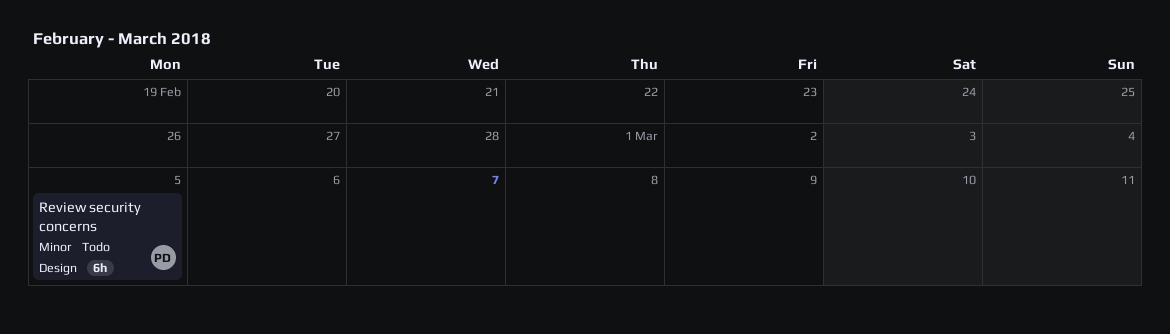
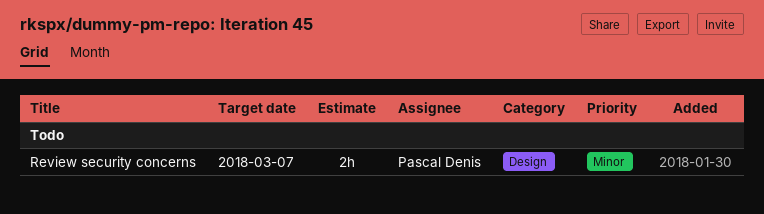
Review security concerns, estimate: 6h -> 2h
Review security concerns, due: Mar 5 -> Mar 7

